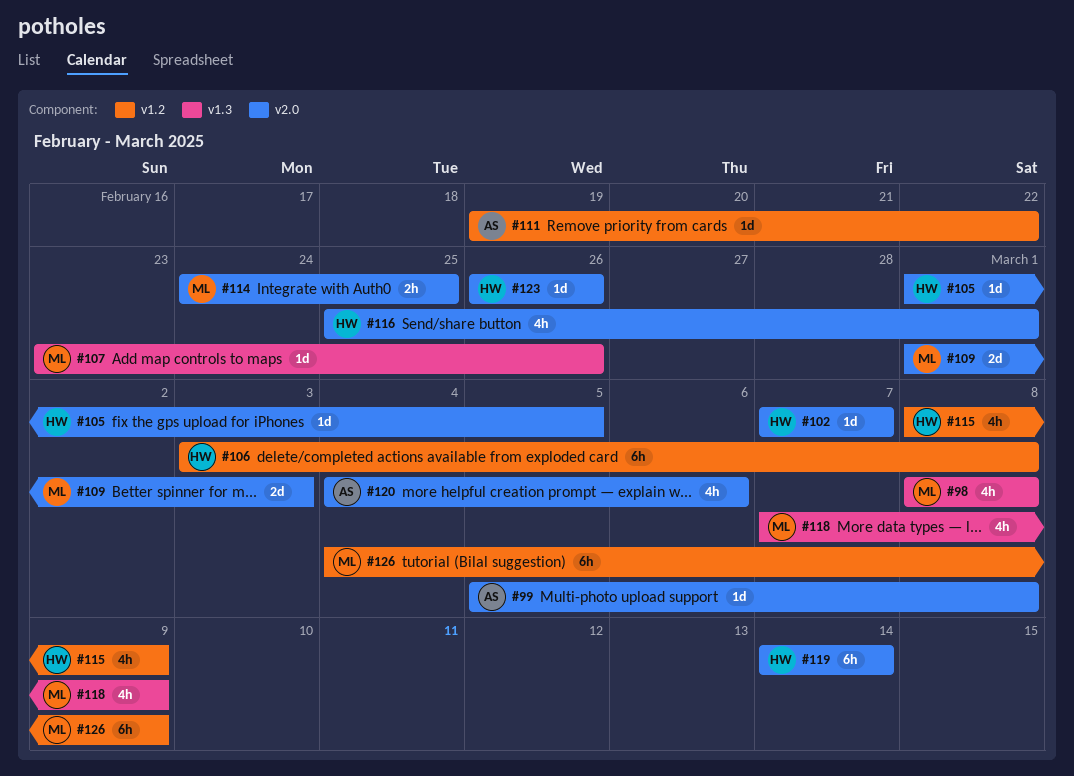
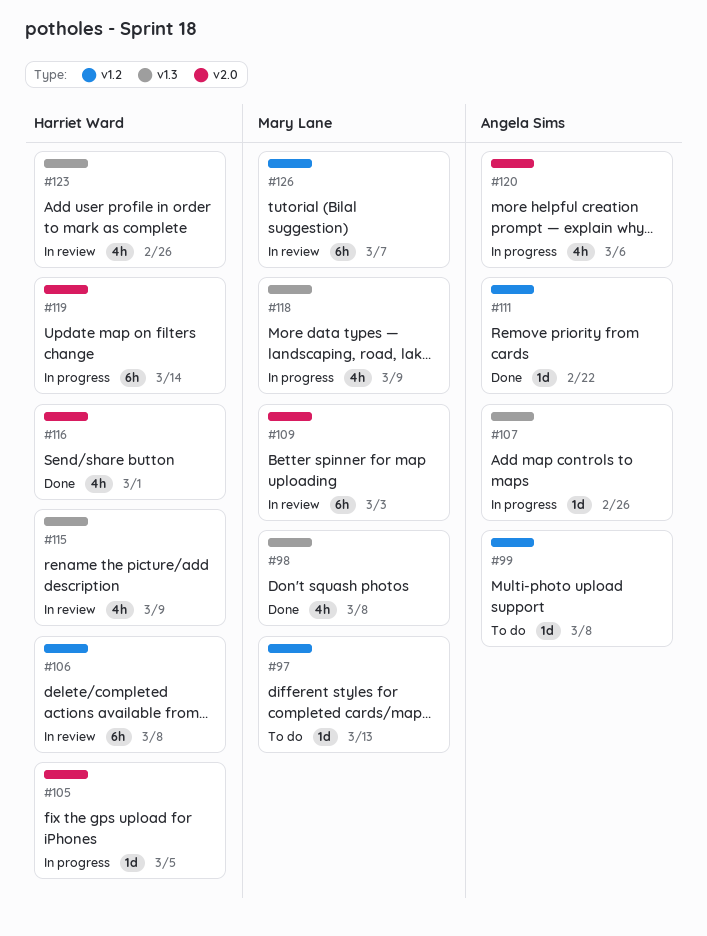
#97: none -> present
#99, label: v2.0 -> v1.2
#102: present -> none
#107, owner: Mary Lane -> Angela Sims
#109, estimate: 2d -> 6h
#114: present -> none
#115, label: v1.2 -> v1.3
#123, label: v2.0 -> v1.3
#123, estimate: 1d -> 4h
#126, due: Mar 9 -> Mar 7

